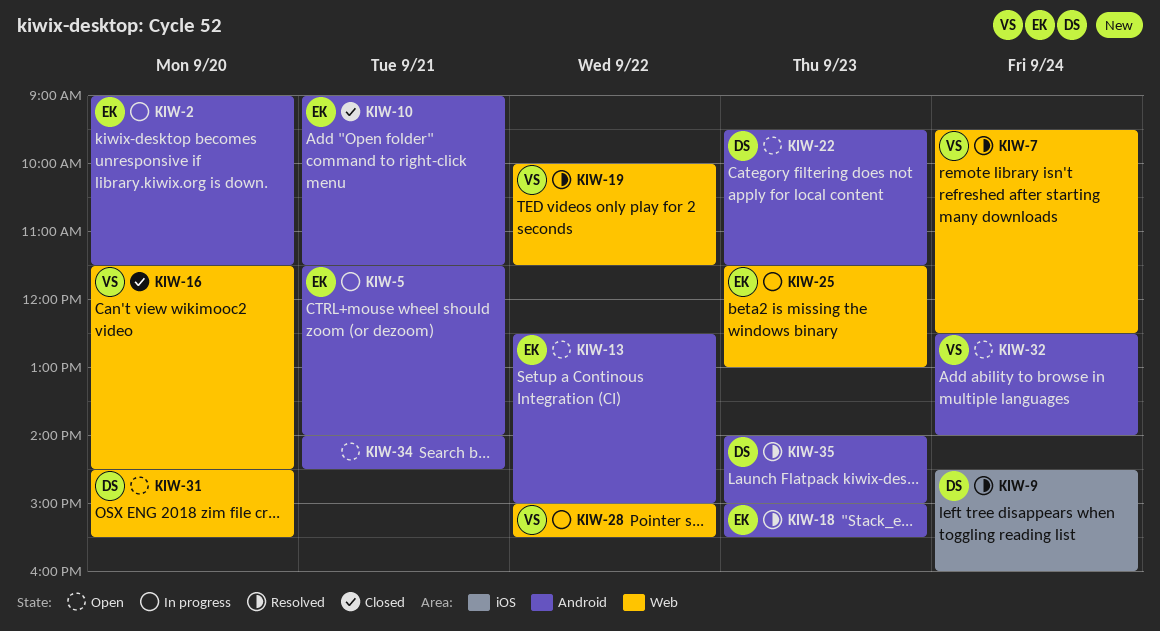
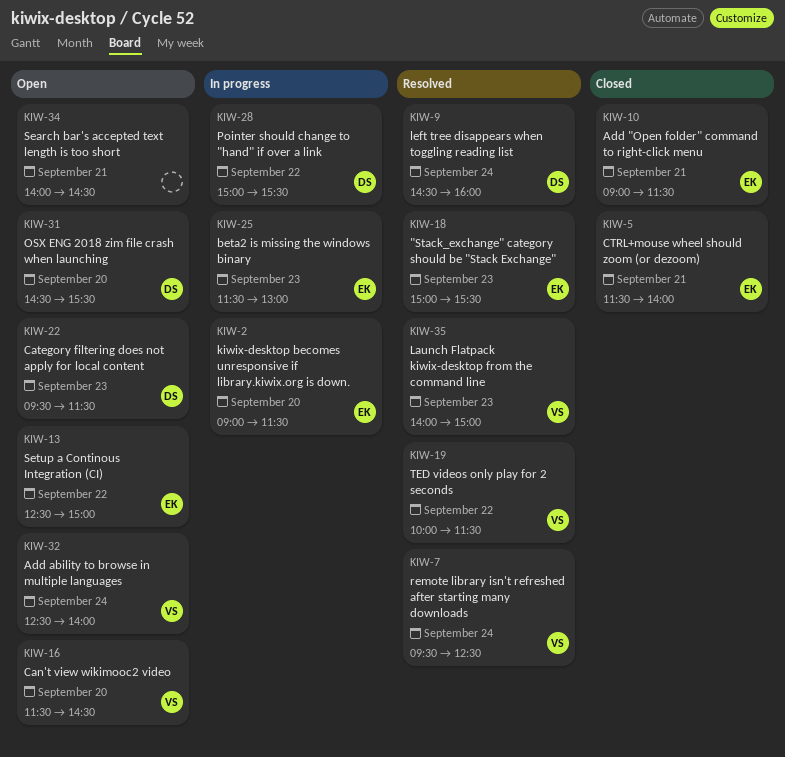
KIW-5, status: In progress -> Closed
KIW-16, status: Closed -> Open
KIW-28, owner: VS -> DS
KIW-35, owner: DS -> VS

